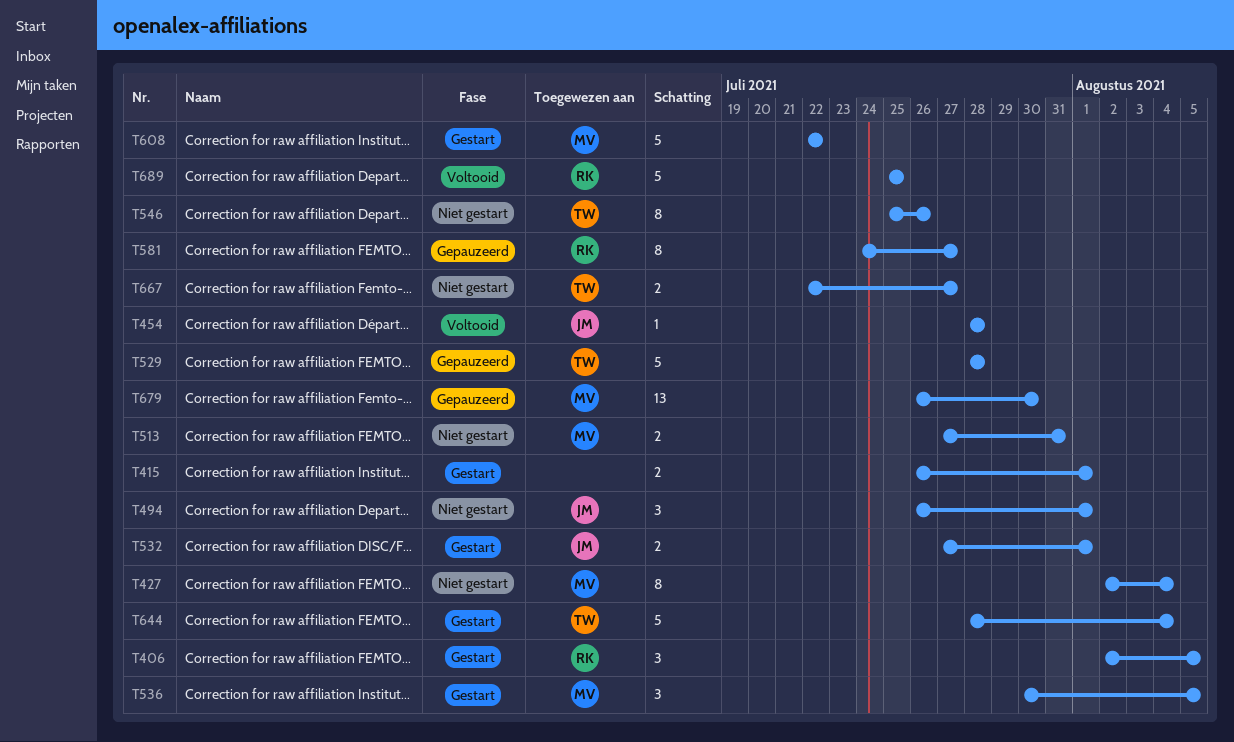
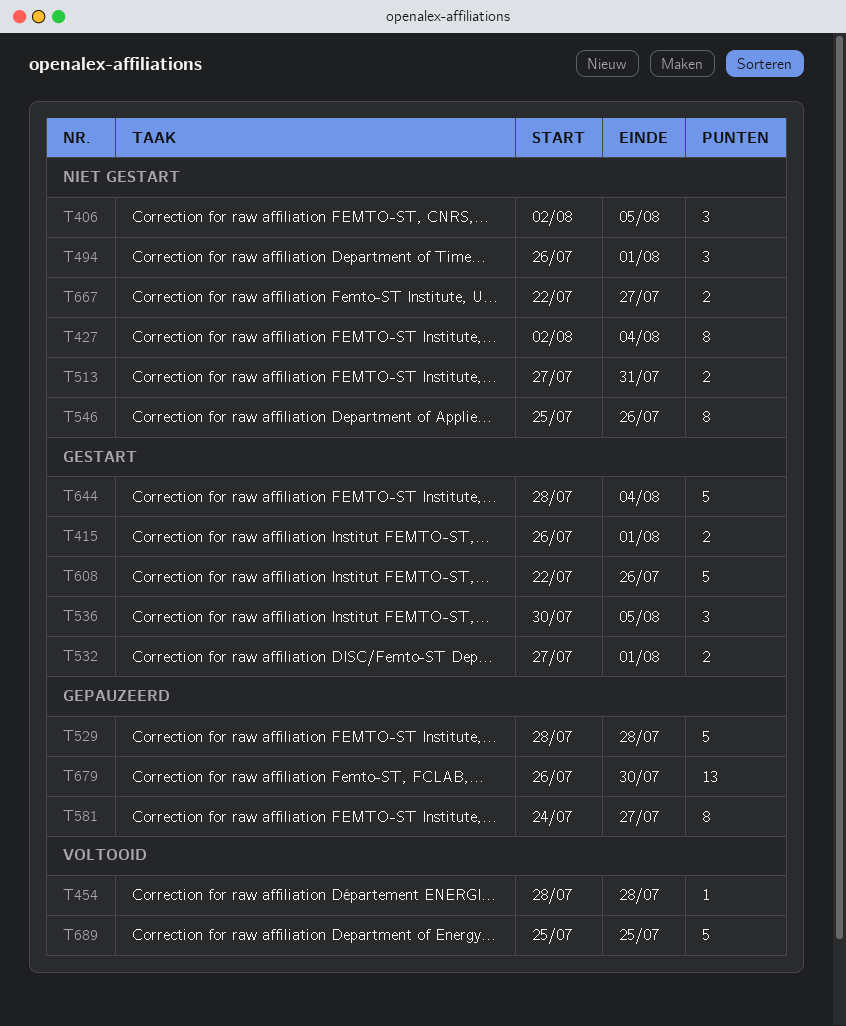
T406, status: Gestart -> Niet gestart
T608, due: Jul 22 -> Jul 26

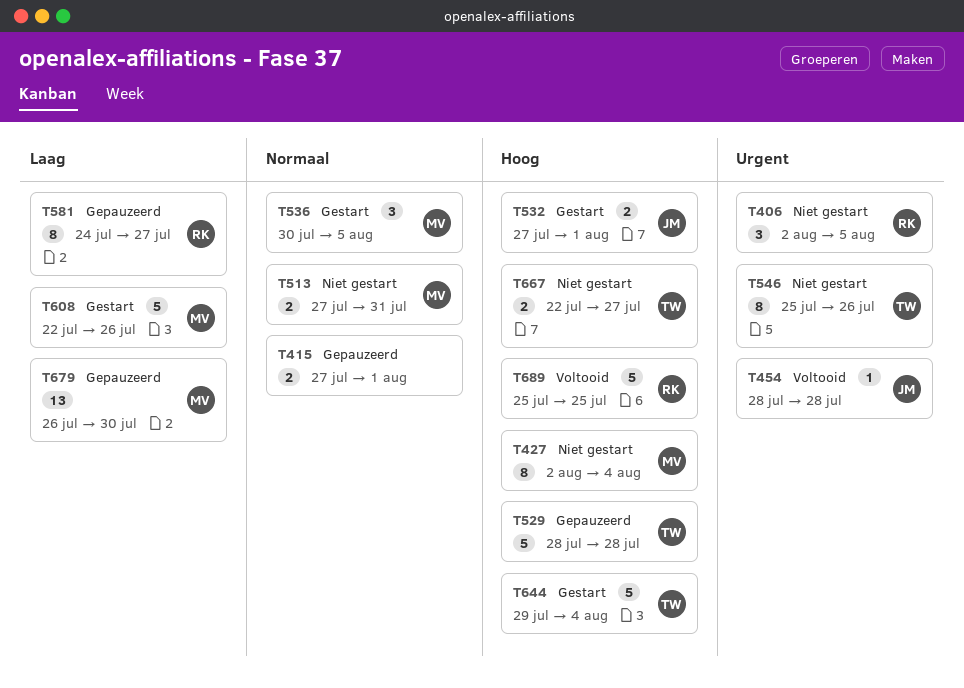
T415, status: Gestart -> Gepauzeerd
T415, start: Jul 26 -> Jul 27
T494: present -> none
T644, start: Jul 28 -> Jul 29

